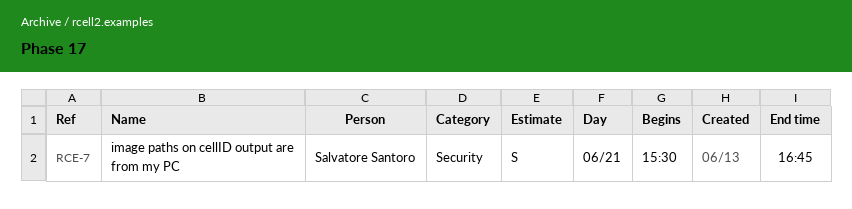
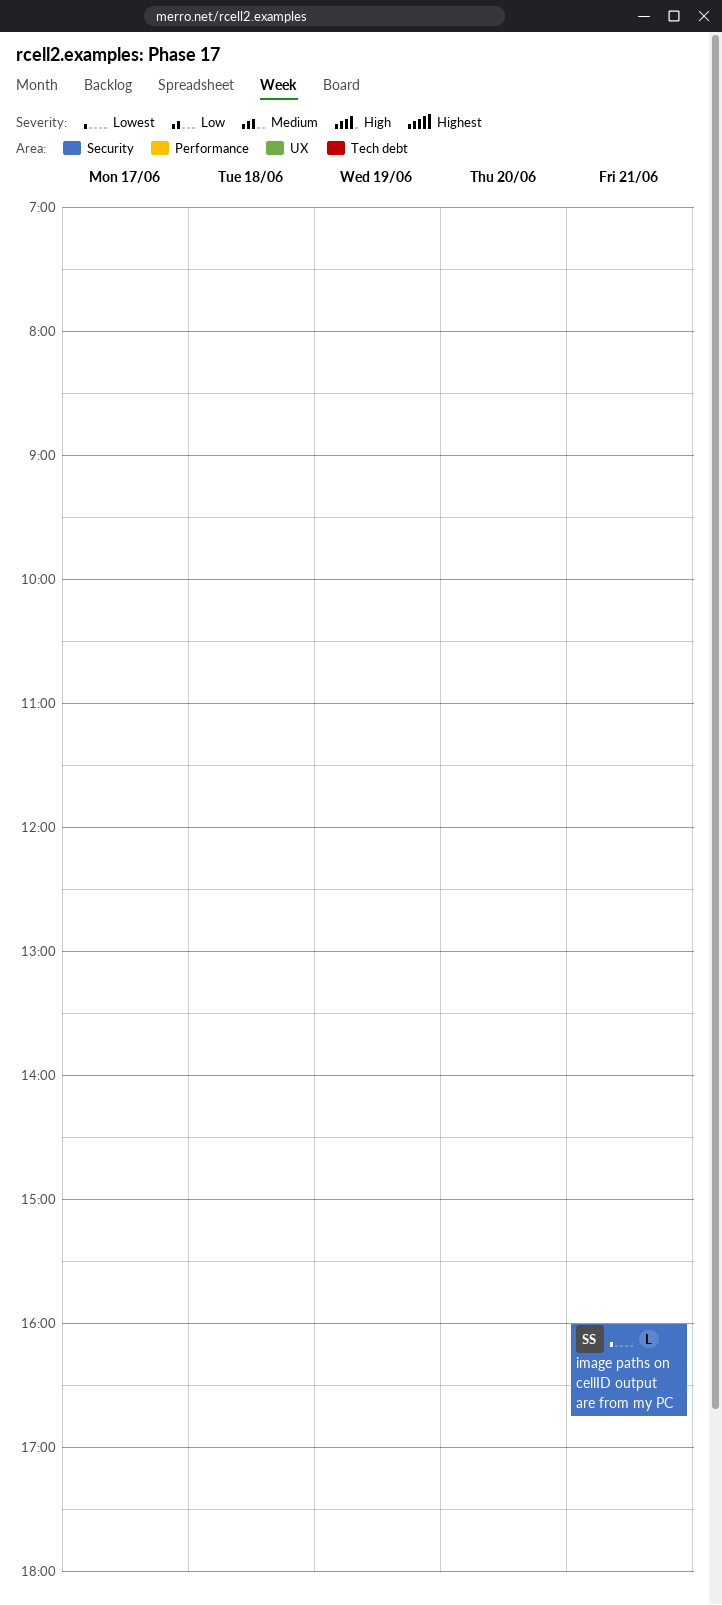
image paths on cellID output are from my PC, estimate: S -> L
image paths on cellID output are from my PC, begins: 15:30 -> 16:00

